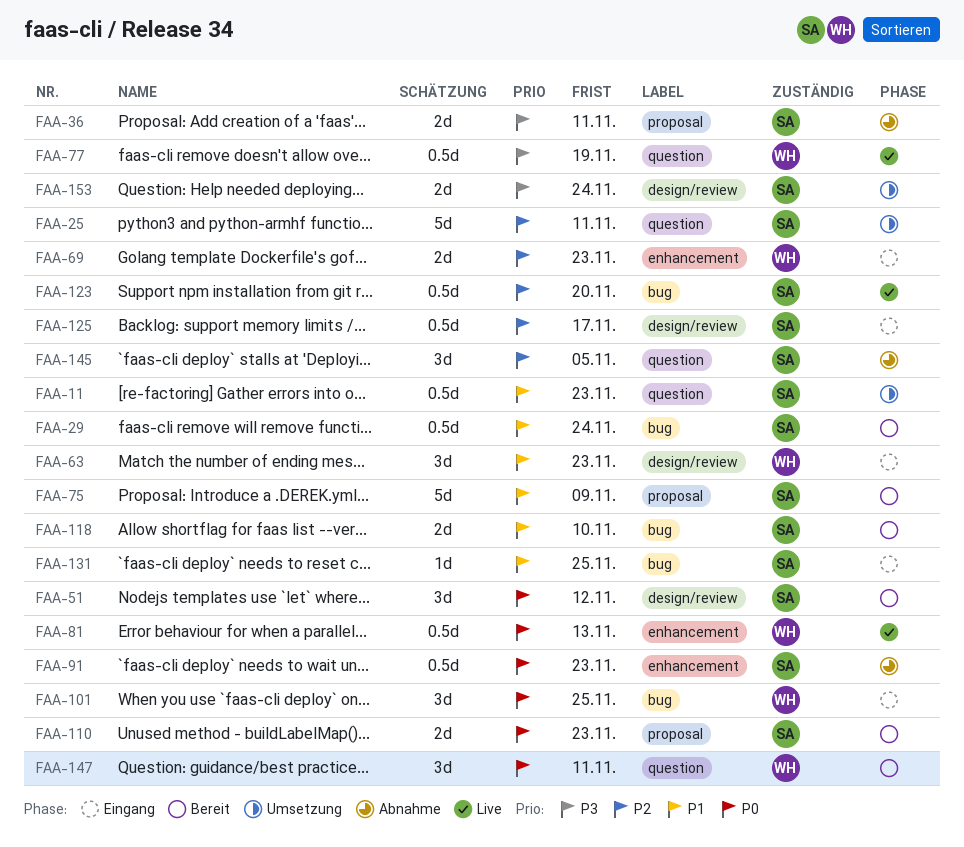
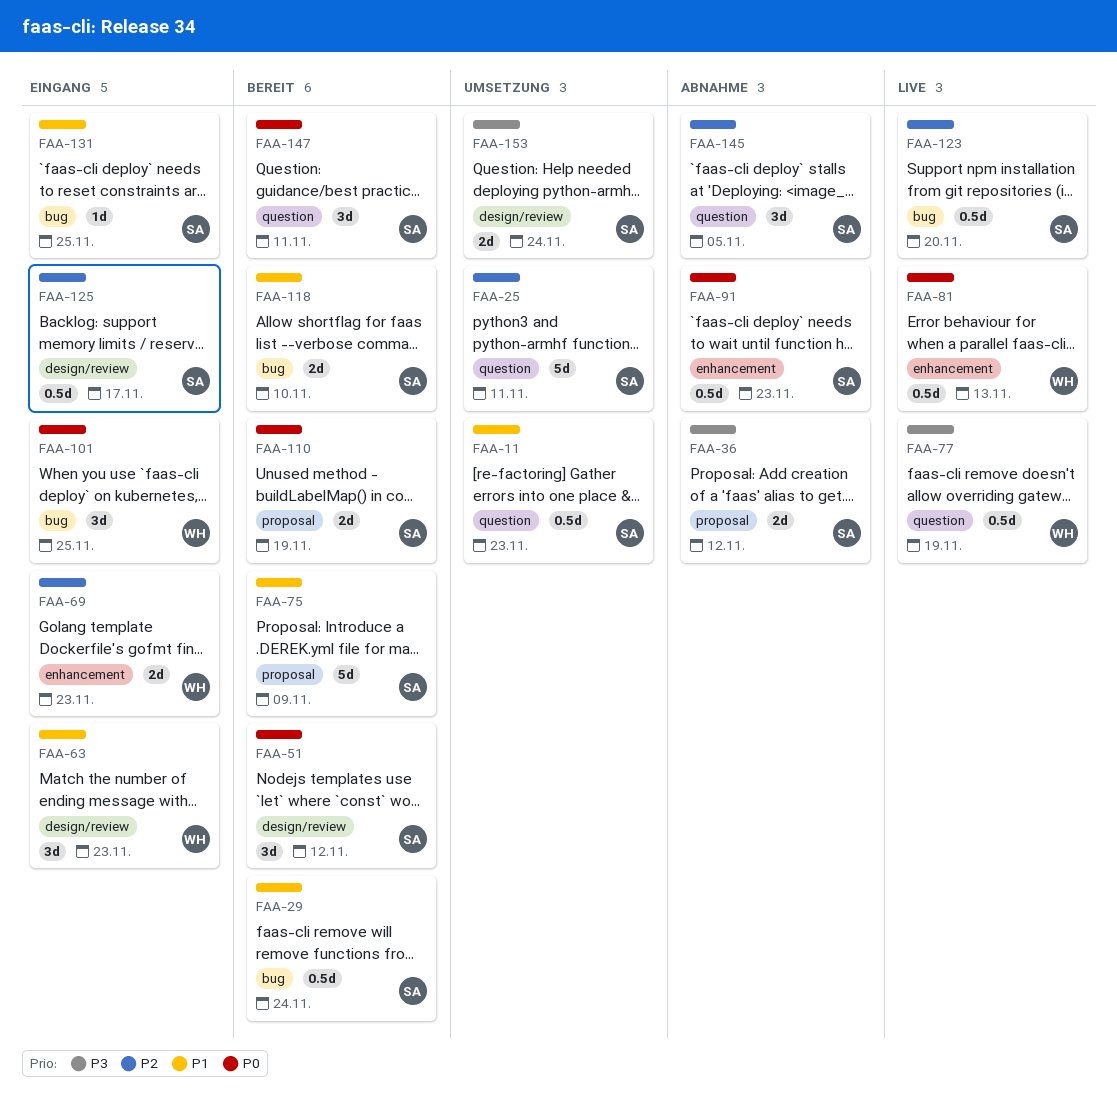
FAA-36, due: Nov 11 -> Nov 12
FAA-110, due: Nov 23 -> Nov 19
FAA-147, owner: WH -> SA

